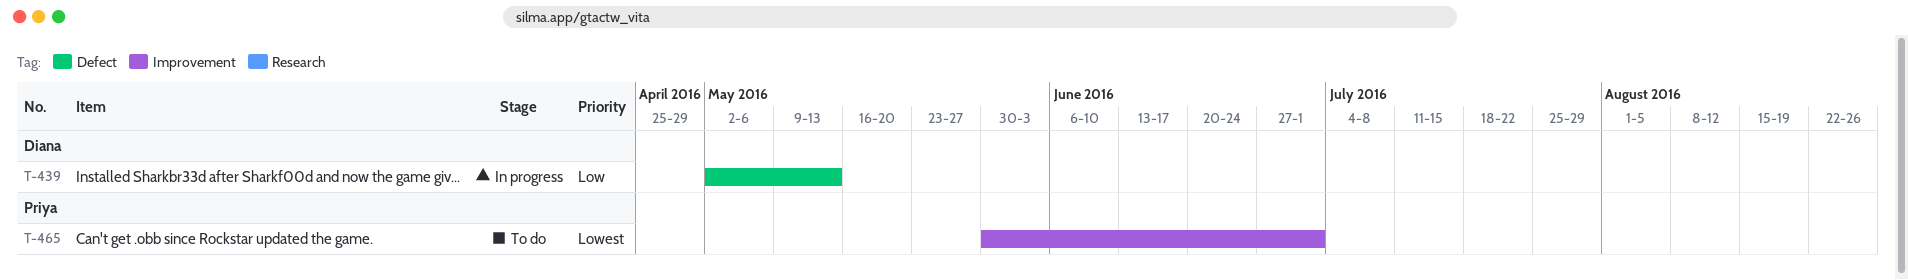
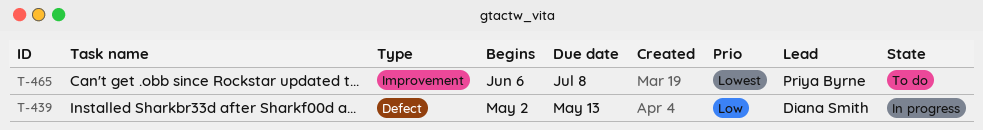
T-465, start: May 30 -> Jun 6
T-465, due: Jul 1 -> Jul 8

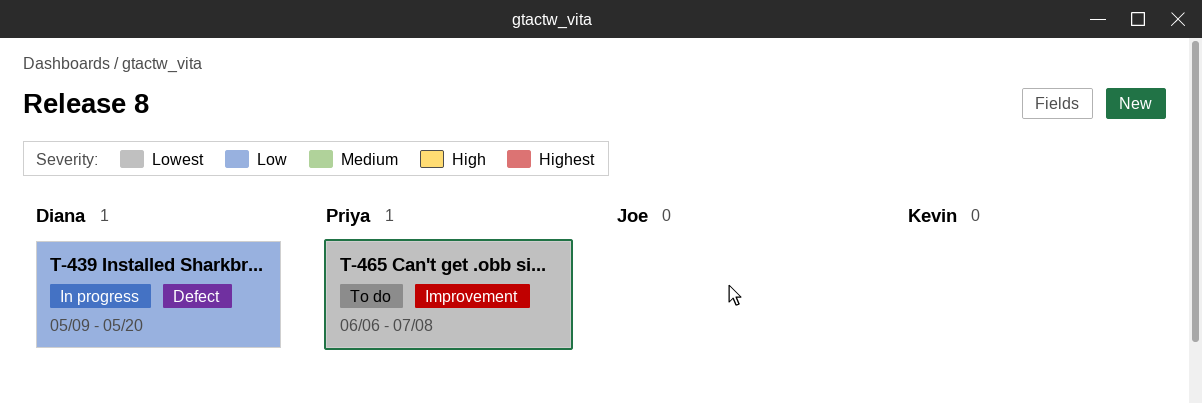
T-439, start: May 2 -> May 9
T-439, due: May 13 -> May 20

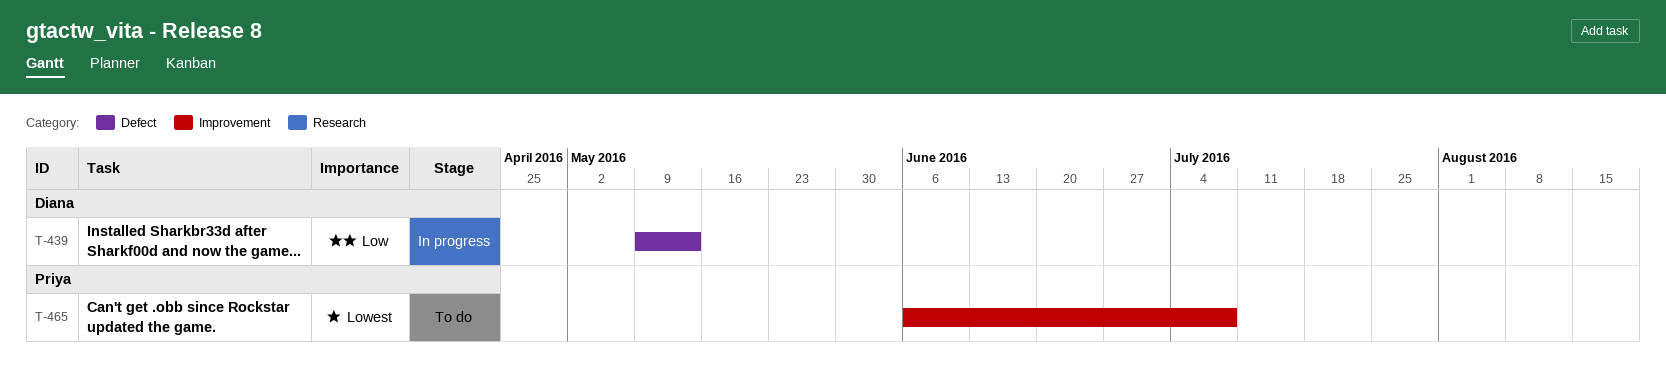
T-439, due: May 20 -> May 13

